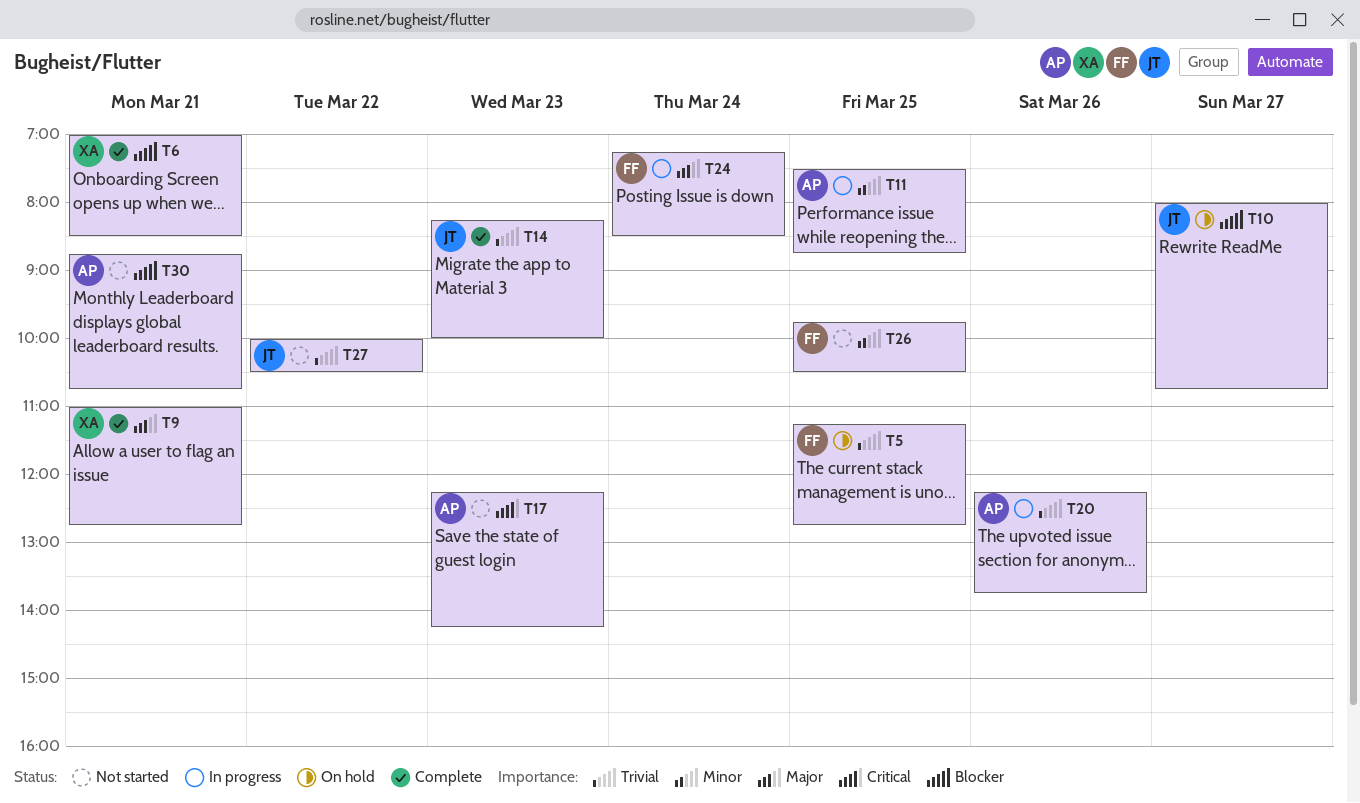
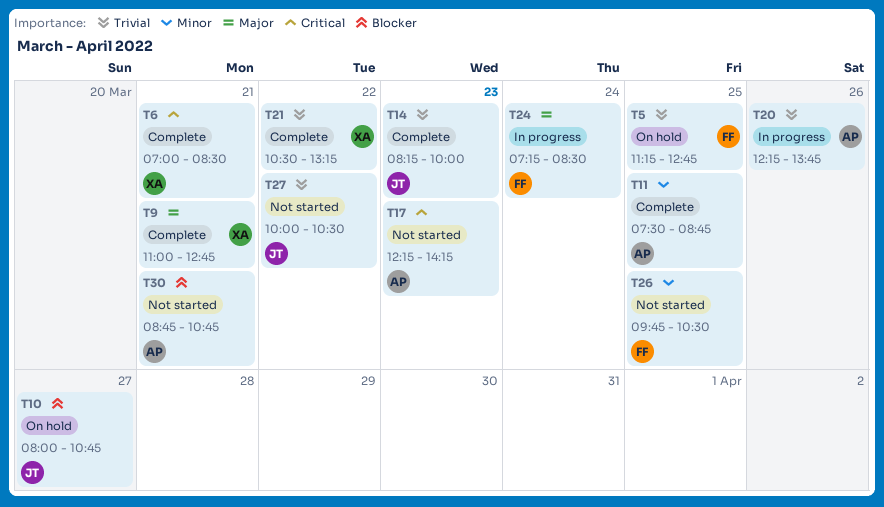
T6, priority: Blocker -> Critical
T11, status: In progress -> Complete
T21: none -> present

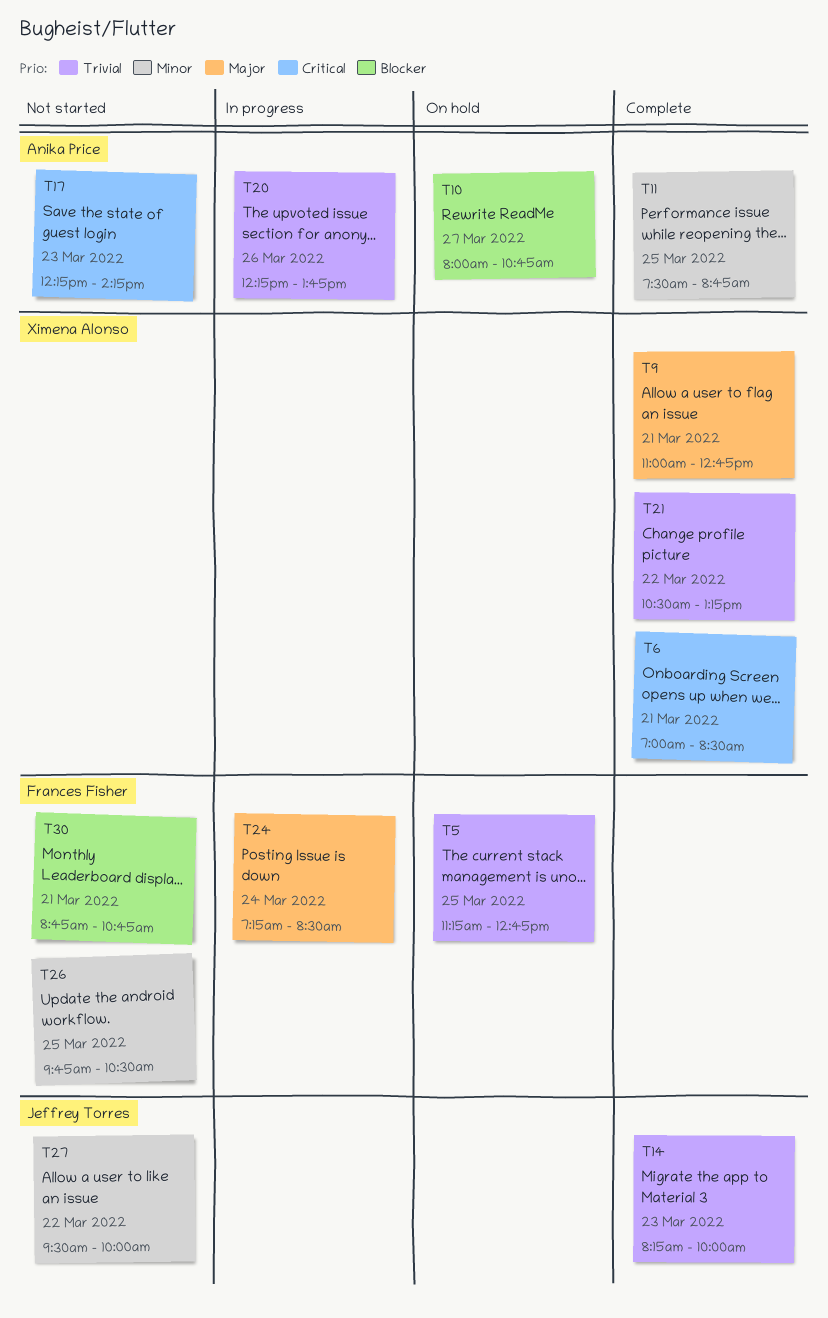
T10, owner: Jeffrey Torres -> Anika Price
T27, priority: Trivial -> Minor
T27, begins: 10:00 -> 09:30
T27, ends: 10:30 -> 10:00
T30, owner: Anika Price -> Frances Fisher

